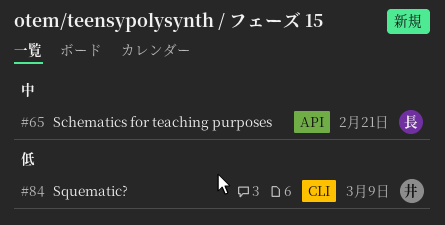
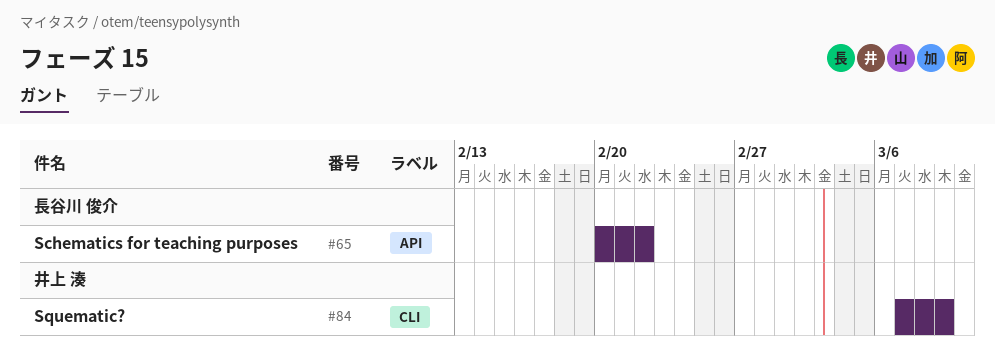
#65, due: Feb 21 -> Feb 22

